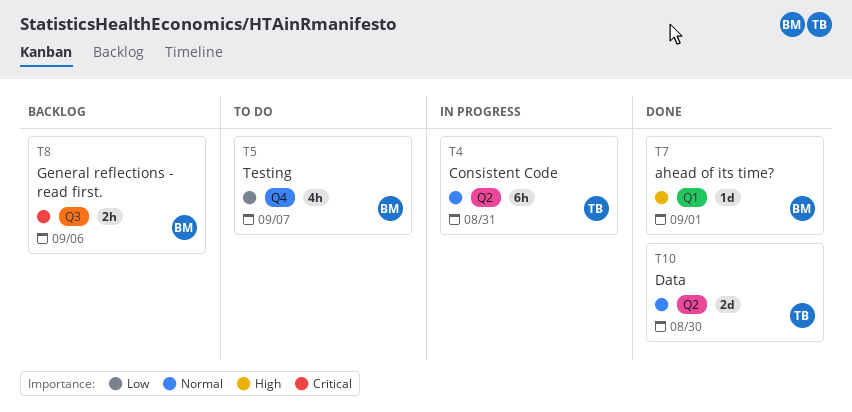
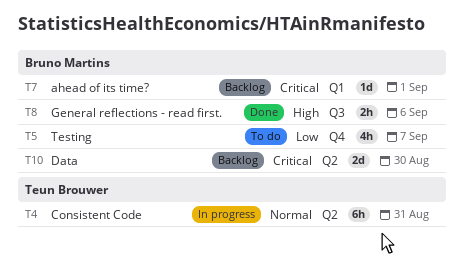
T7, status: Done -> Backlog
T7, priority: High -> Critical
T8, status: Backlog -> Done
T8, priority: Critical -> High
T10, status: Done -> Backlog
T10, owner: Teun Brouwer -> Bruno Martins
T10, priority: Normal -> Critical

